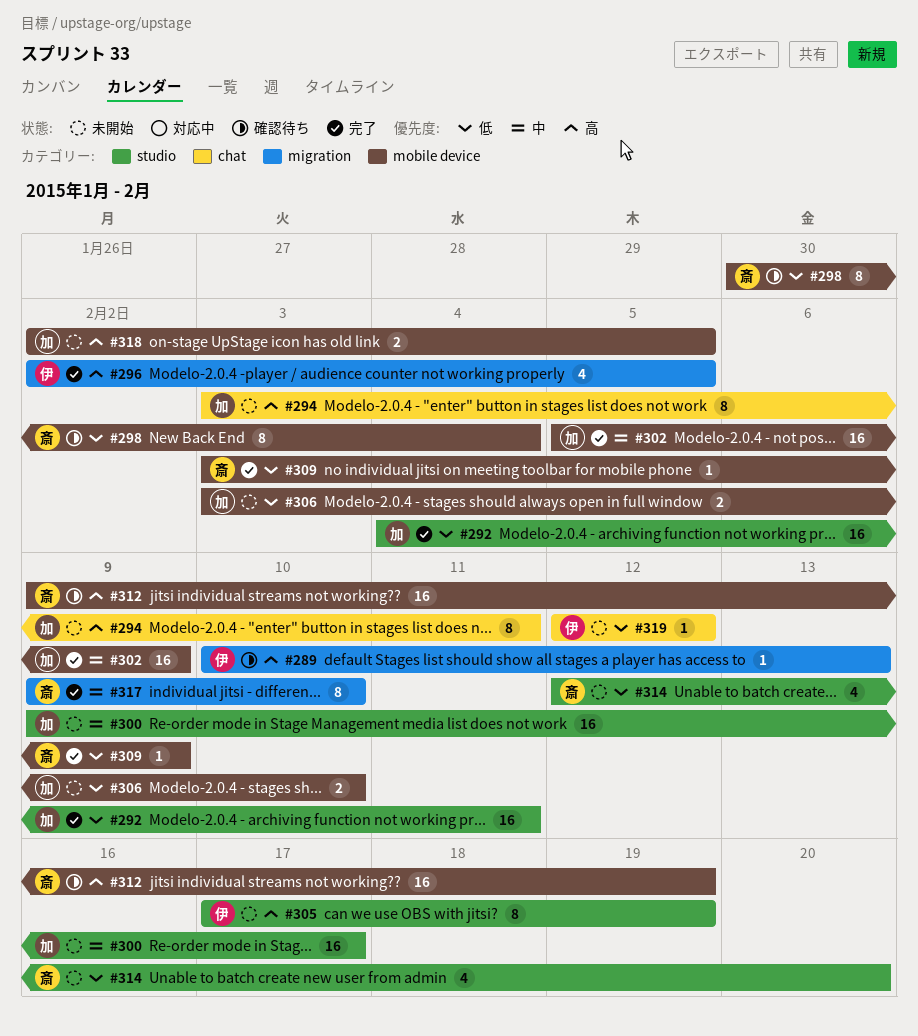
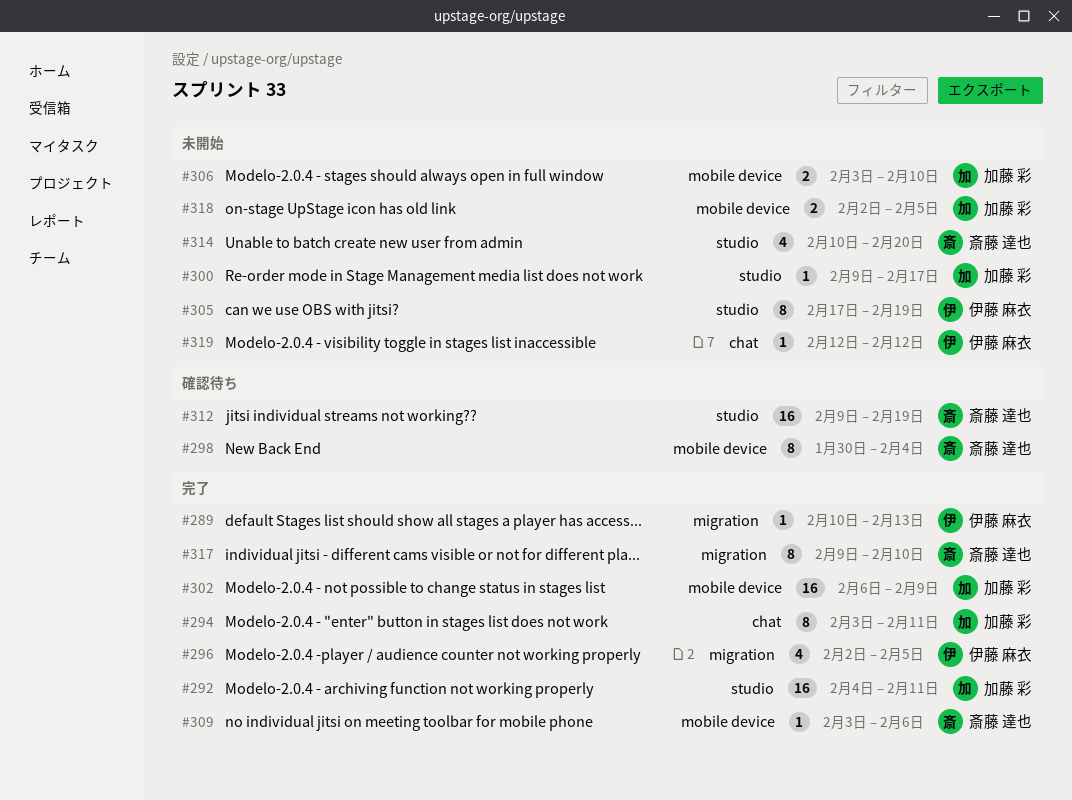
#289, status: 確認待ち -> 完了
#294, status: 未開始 -> 完了
#300, estimate: 16 -> 1
#302, start: Feb 5 -> Feb 6
#309, due: Feb 9 -> Feb 6
#312, label: mobile device -> studio
#314, start: Feb 12 -> Feb 10

